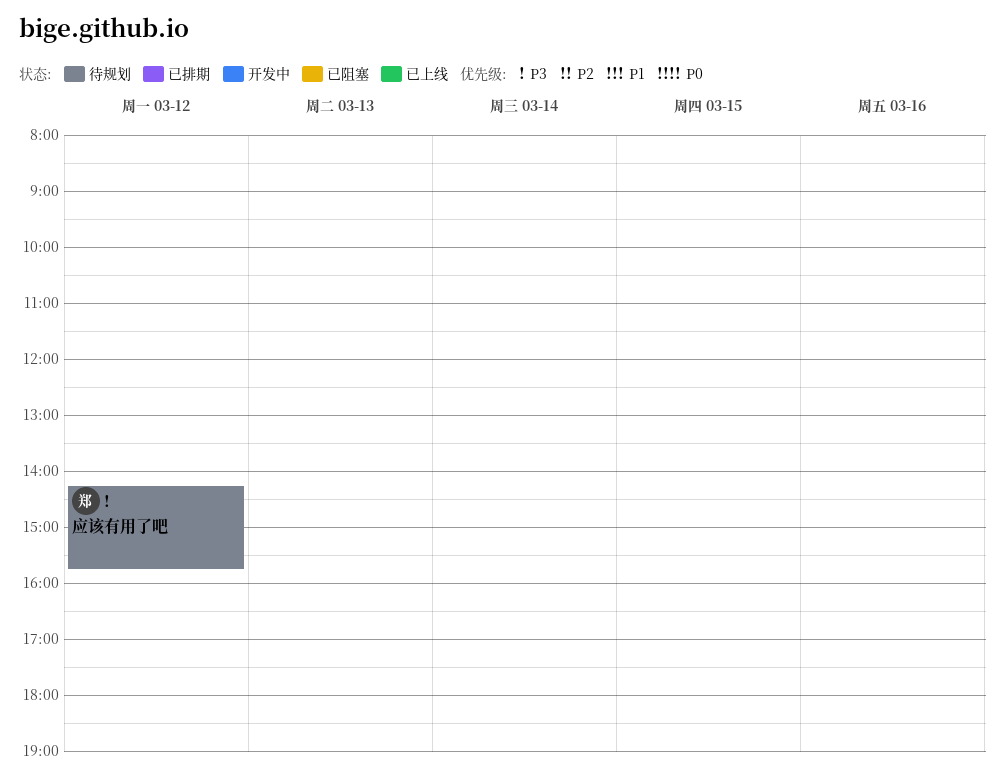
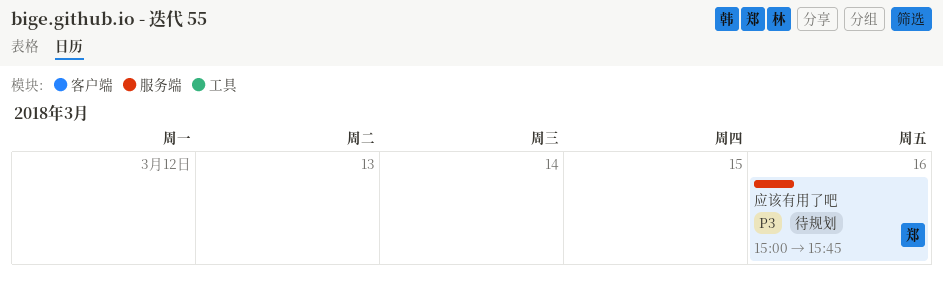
应该有用了吧, day: Mar 12 -> Mar 16
应该有用了吧, begins: 14:15 -> 15:00

